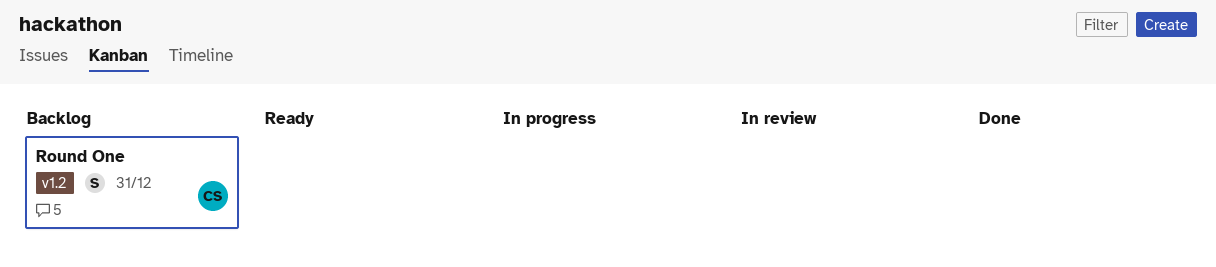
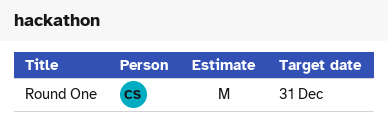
Round One, estimate: S -> M

